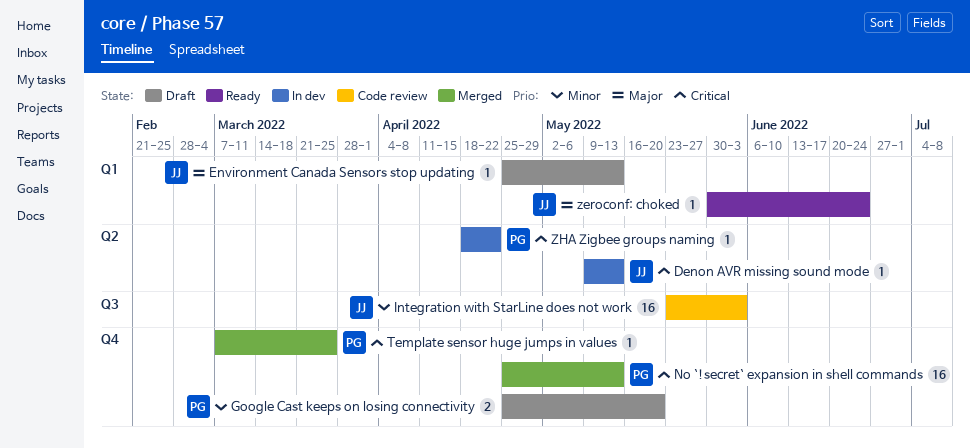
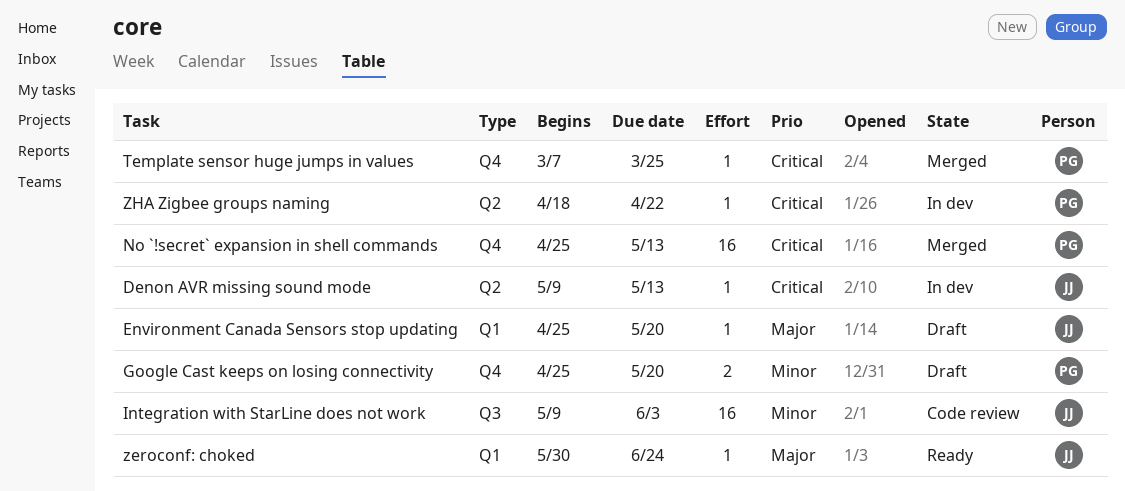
Environment Canada Sensors stop updating, due: May 13 -> May 20
Integration with StarLine does not work, start: May 23 -> May 9

